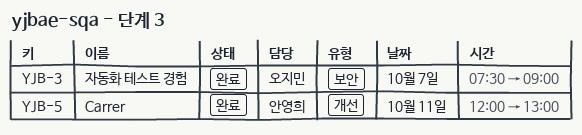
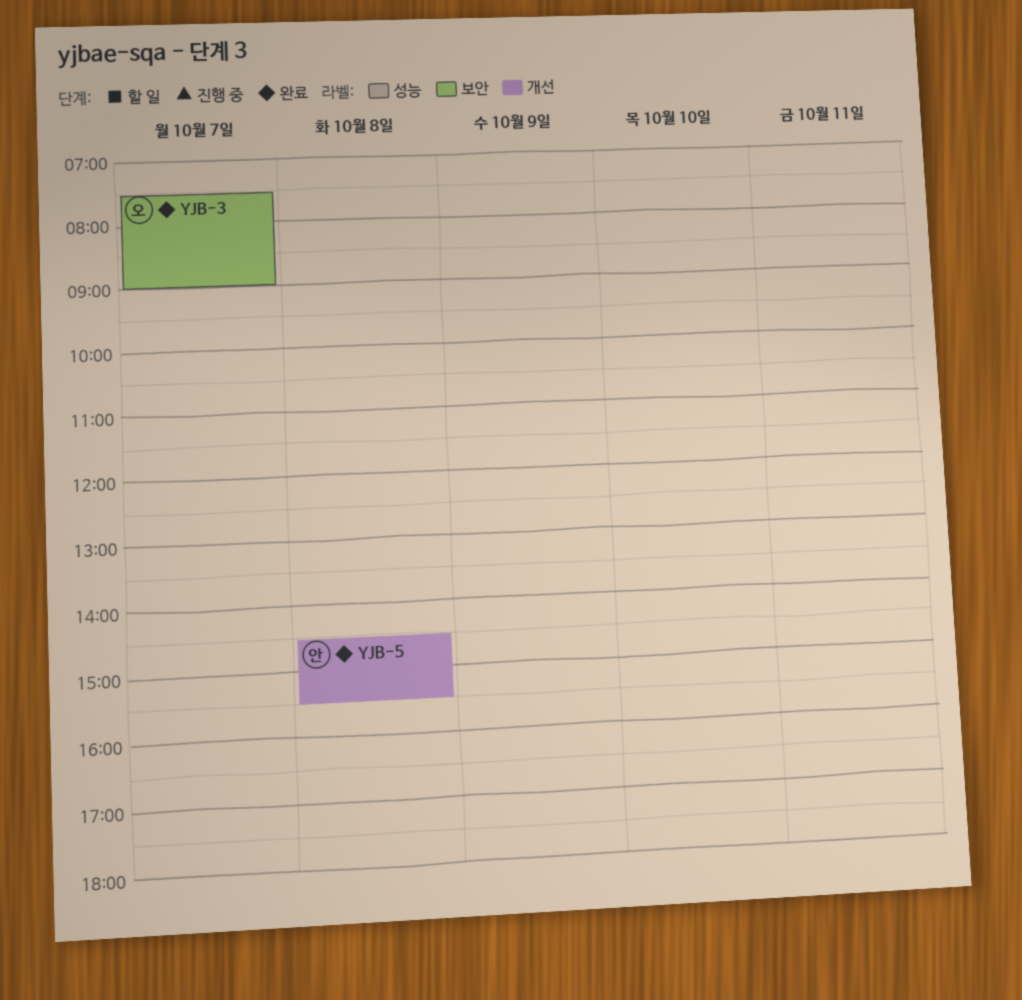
YJB-5, day: Oct 11 -> Oct 8
YJB-5, begins: 12:00 -> 14:30
YJB-5, ends: 13:00 -> 15:30

